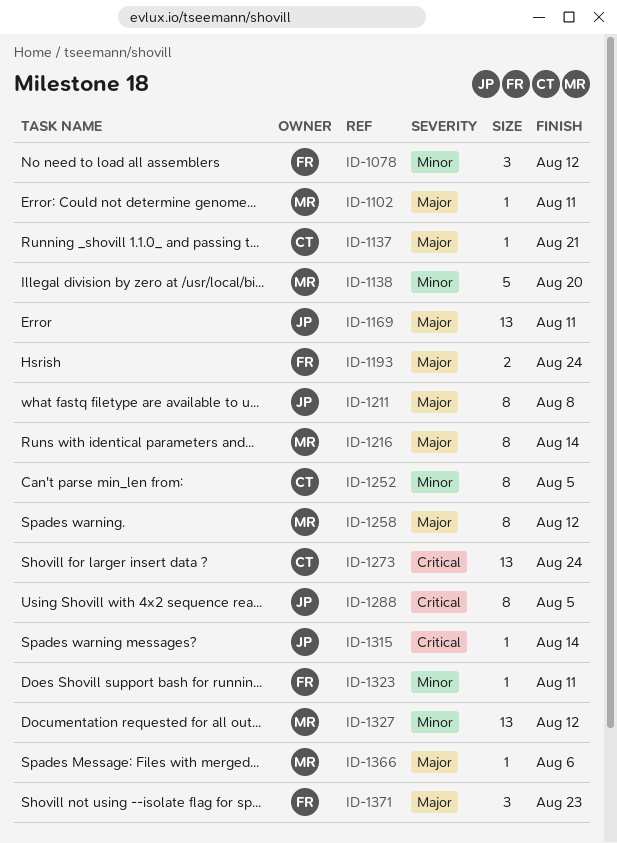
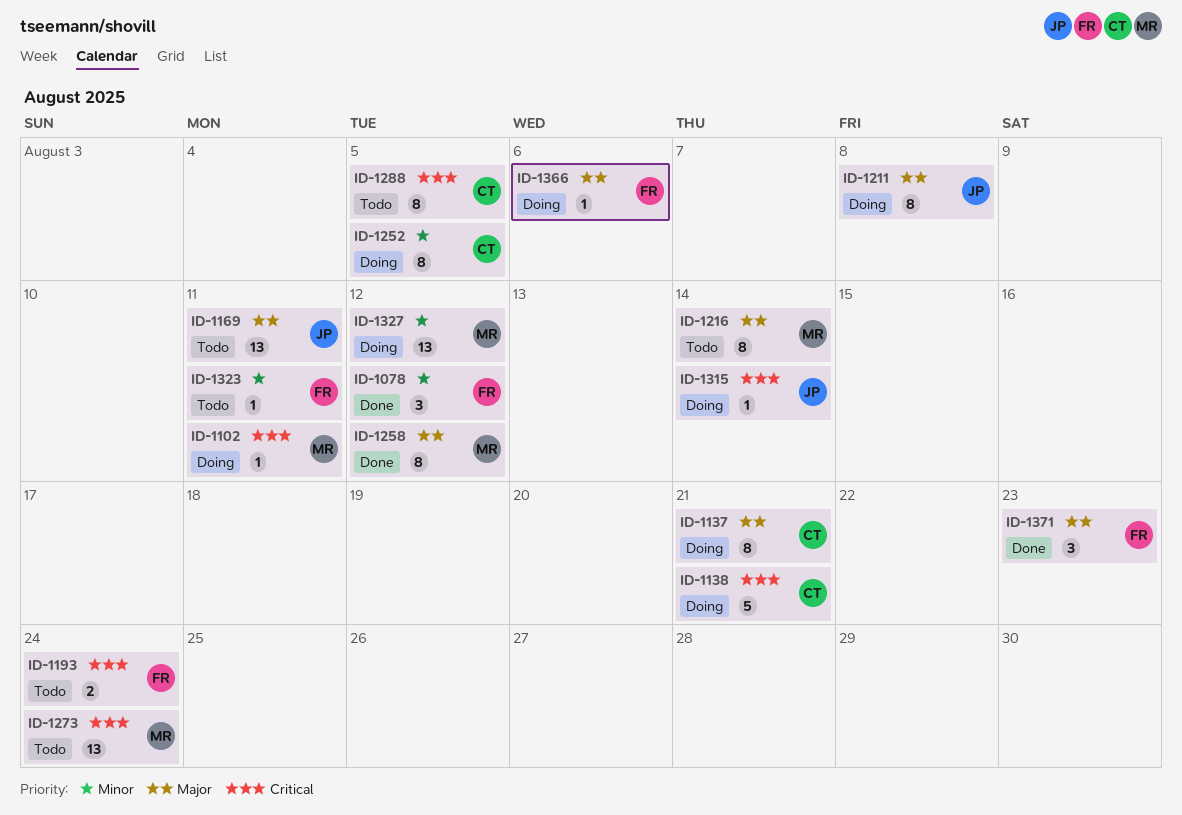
ID-1102, priority: Major -> Critical
ID-1137, estimate: 1 -> 8
ID-1138, owner: MR -> CT
ID-1138, priority: Minor -> Critical
ID-1138, due: Aug 20 -> Aug 21
ID-1193, priority: Major -> Critical
ID-1273, owner: CT -> MR
ID-1288, owner: JP -> CT
ID-1366, owner: MR -> FR

